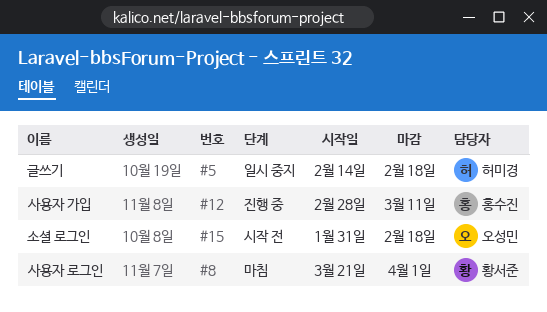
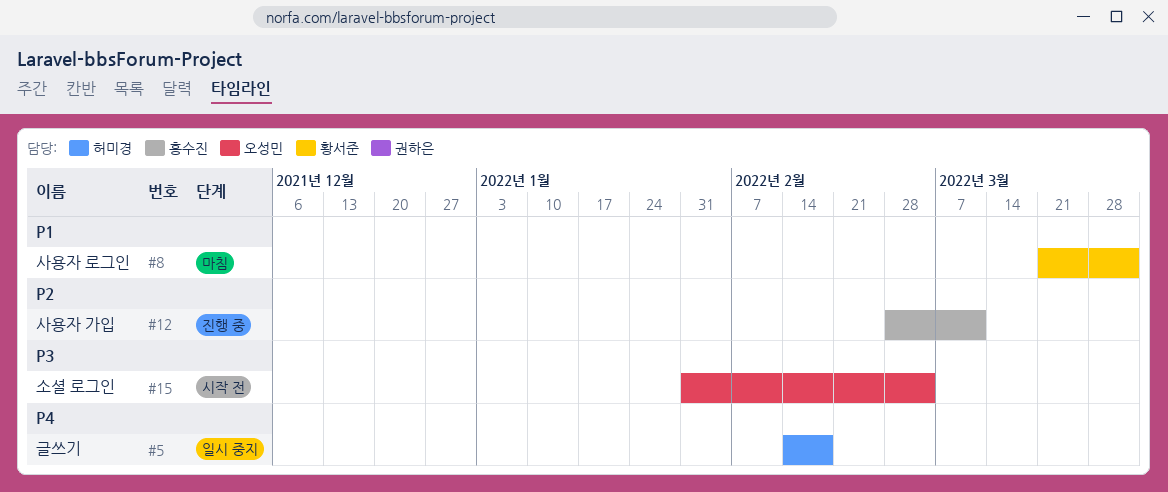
#15, due: Feb 18 -> Mar 4

